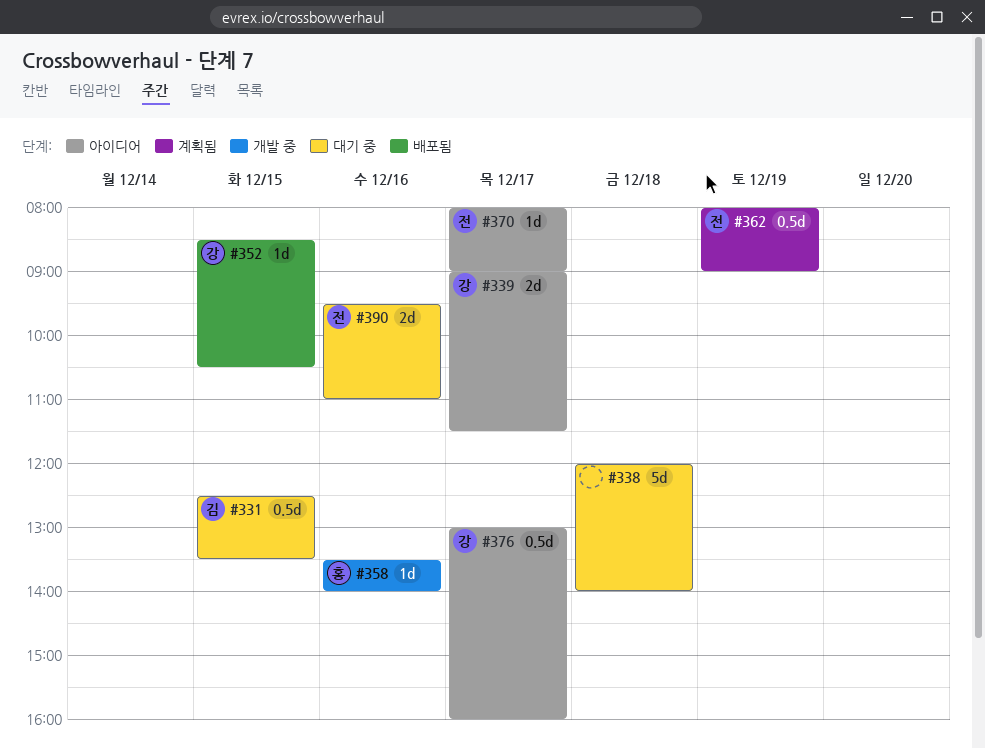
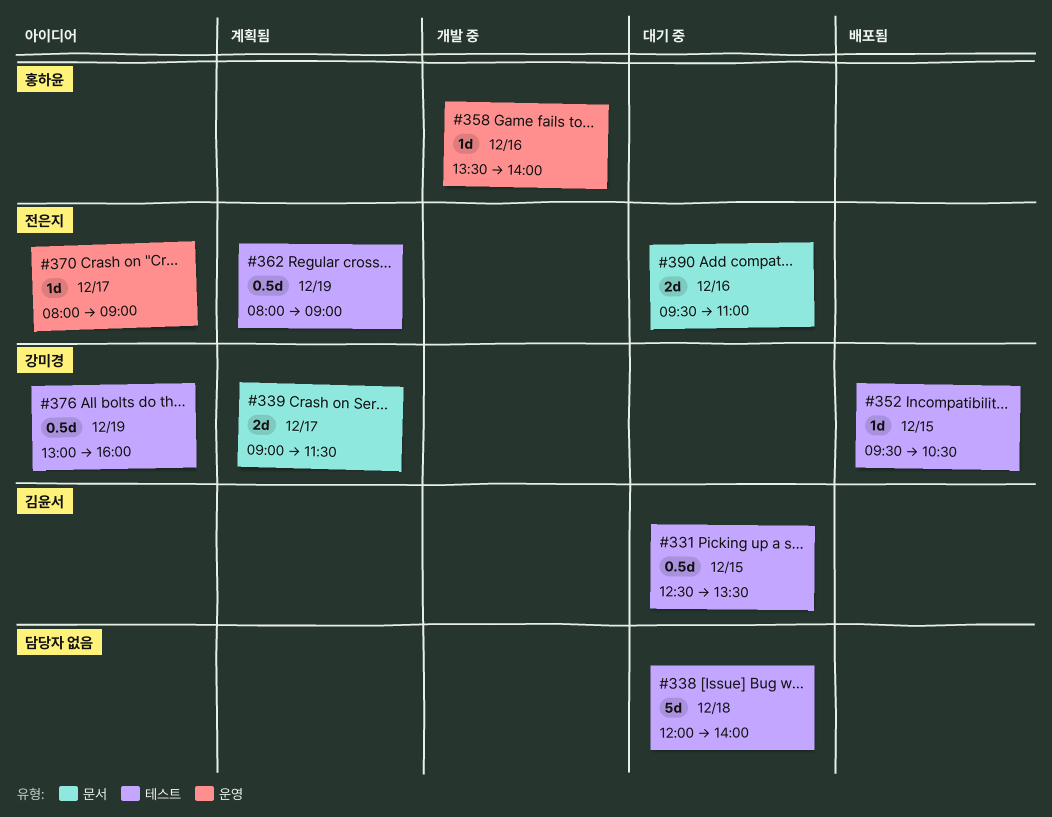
#339, status: 아이디어 -> 계획됨
#352, begins: 08:30 -> 09:30
#376, day: Dec 17 -> Dec 19

